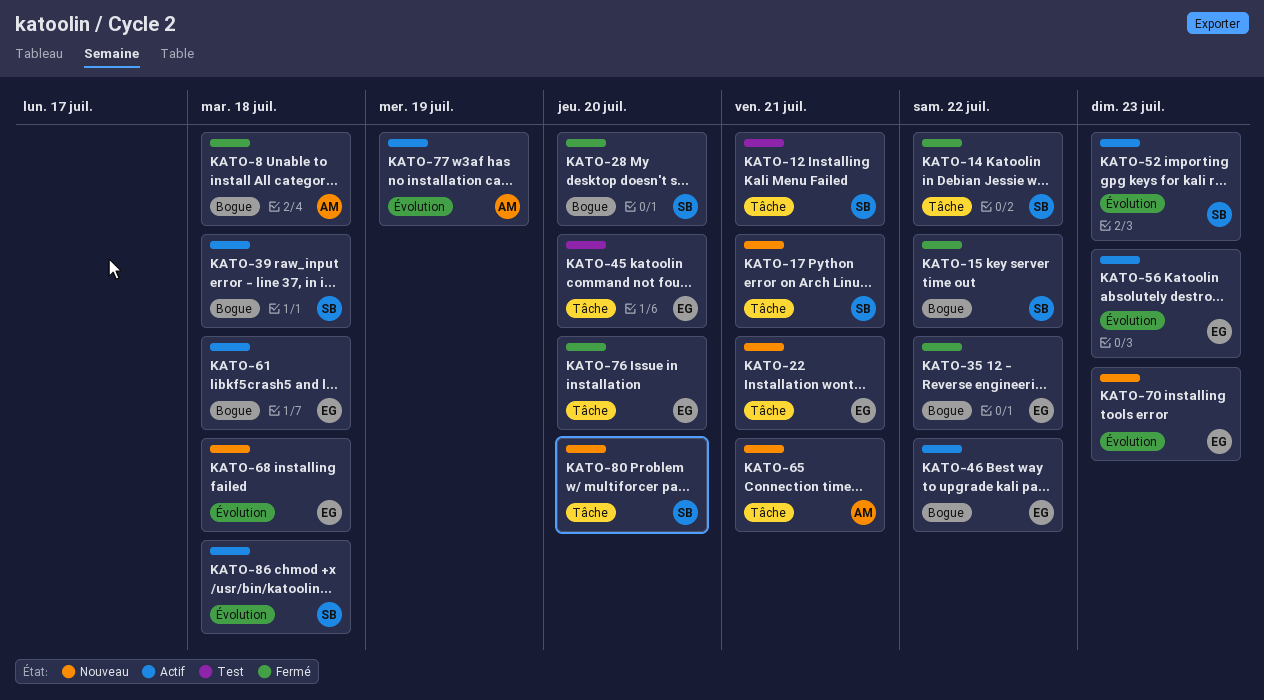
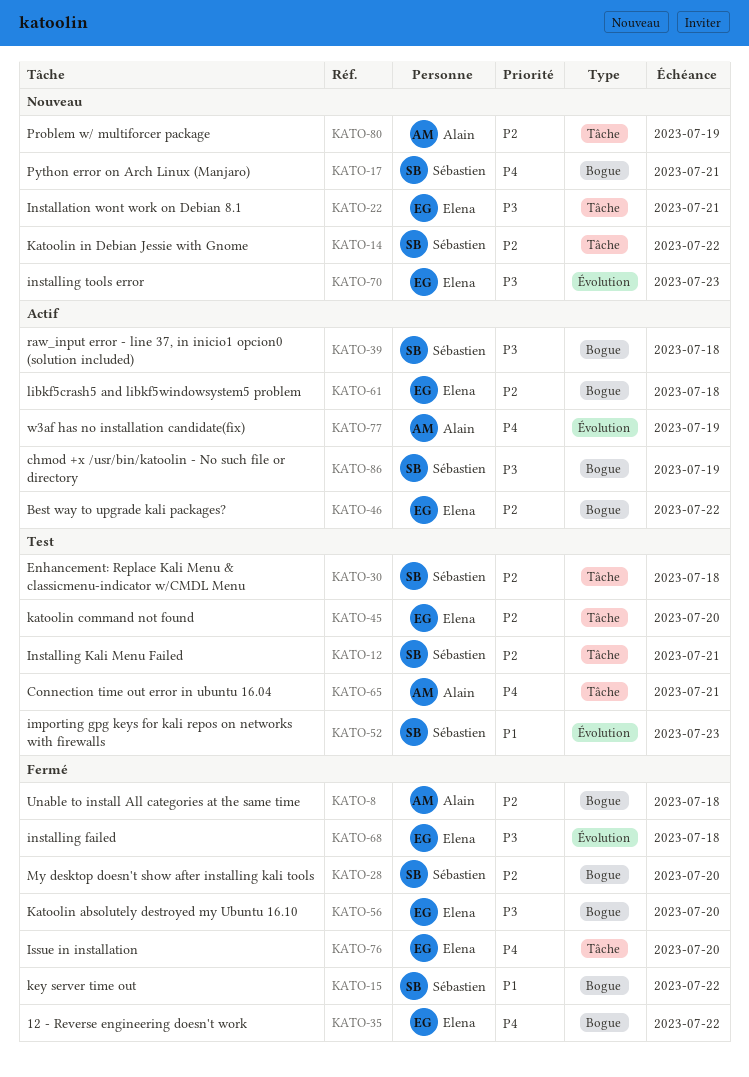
KATO-14, status: Fermé -> Nouveau
KATO-17, label: Tâche -> Bogue
KATO-30: none -> present
KATO-52, status: Actif -> Test
KATO-56, status: Actif -> Fermé
KATO-56, label: Évolution -> Bogue
KATO-56, due: Jul 23 -> Jul 20
KATO-65, status: Nouveau -> Test
KATO-68, status: Nouveau -> Fermé
KATO-80, owner: Sébastien -> Alain
KATO-80, due: Jul 20 -> Jul 19
KATO-86, label: Évolution -> Bogue
KATO-86, due: Jul 18 -> Jul 19

